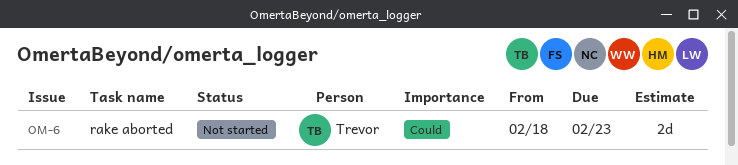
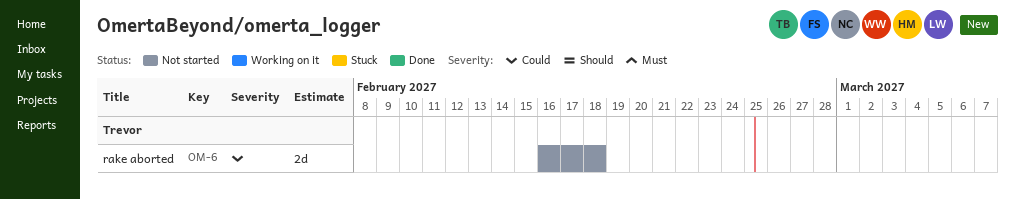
OM-6, start: Feb 18 -> Feb 16
OM-6, due: Feb 23 -> Feb 18

